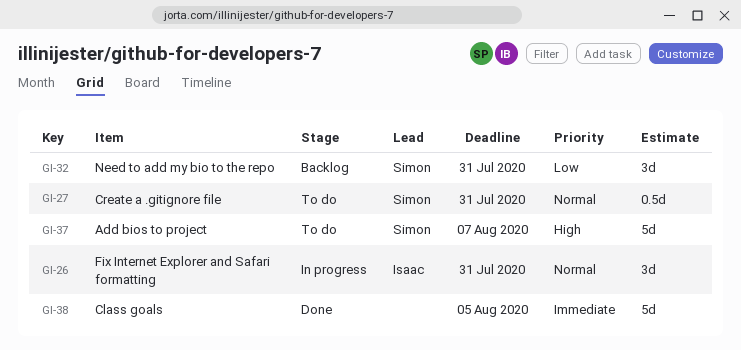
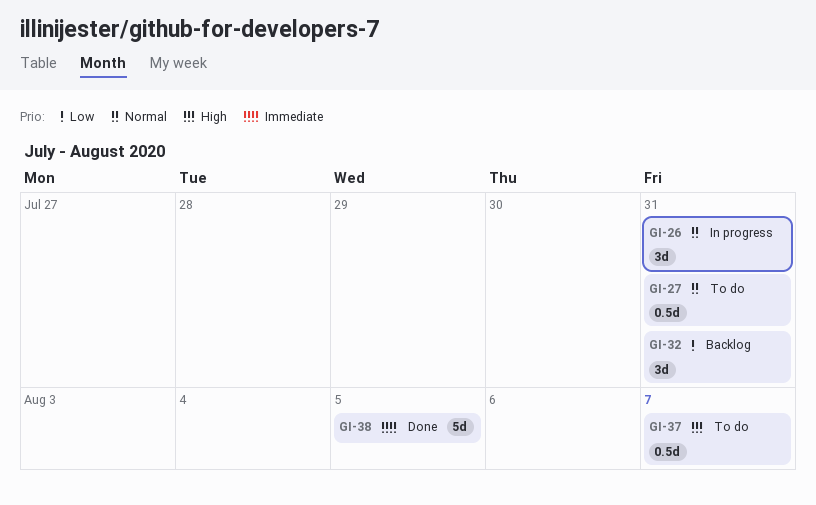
GI-37, estimate: 5d -> 0.5d

